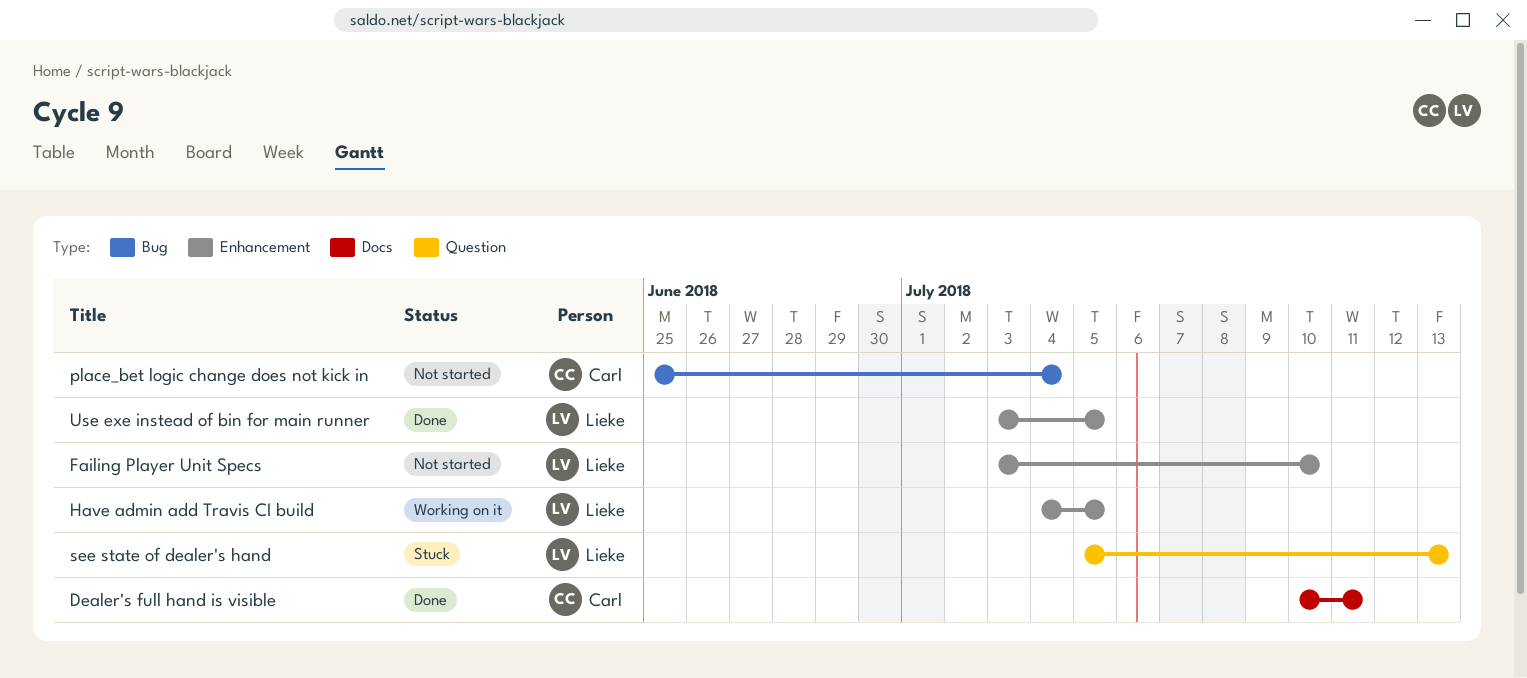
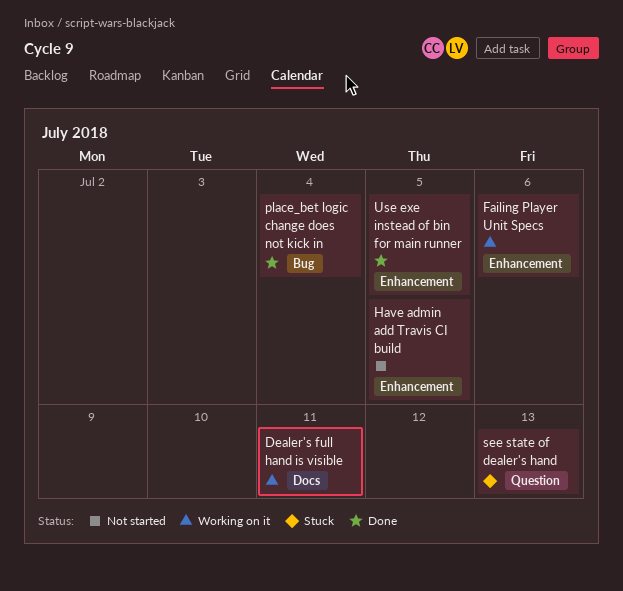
Dealer's full hand is visible, status: Done -> Working on it
Failing Player Unit Specs, status: Not started -> Working on it
Failing Player Unit Specs, due: Jul 10 -> Jul 6
Have admin add Travis CI build, status: Working on it -> Not started
place_bet logic change does not kick in, status: Not started -> Done

